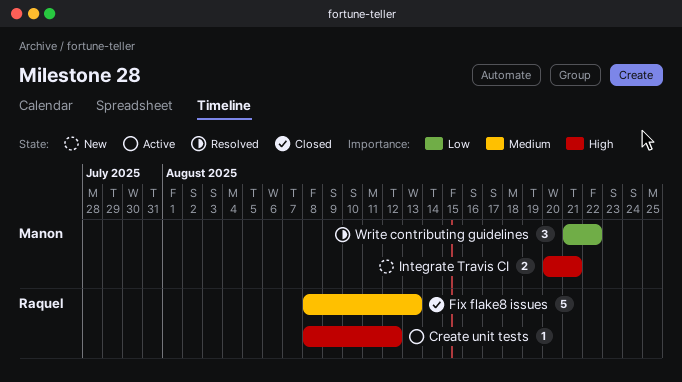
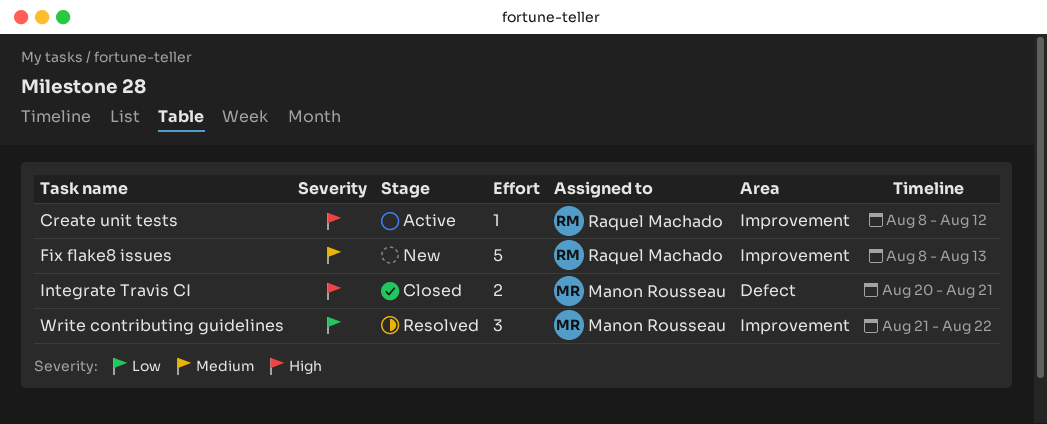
Fix flake8 issues, status: Closed -> New
Integrate Travis CI, status: New -> Closed

